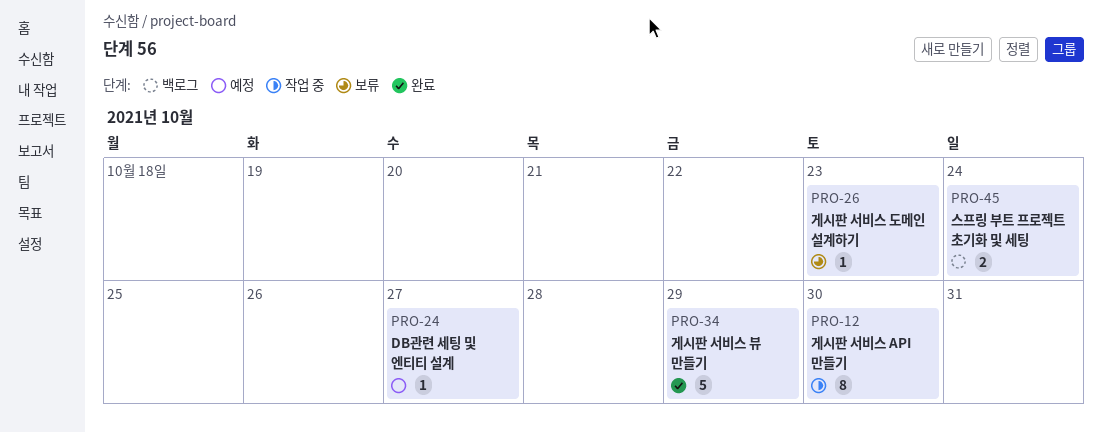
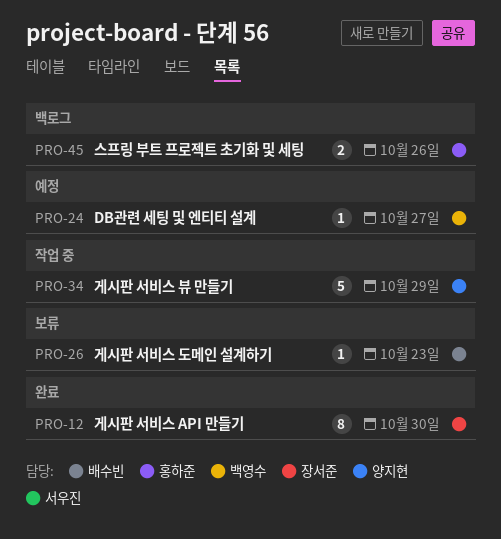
PRO-12, status: 작업 중 -> 완료
PRO-34, status: 완료 -> 작업 중
PRO-45, due: Oct 24 -> Oct 26

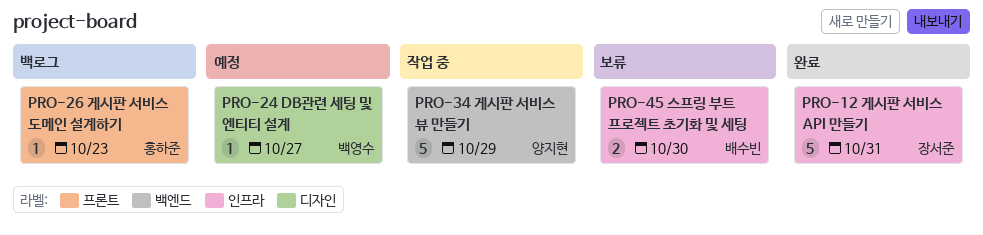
PRO-12, estimate: 8 -> 5
PRO-12, due: Oct 30 -> Oct 31
PRO-26, status: 보류 -> 백로그
PRO-26, owner: 배수빈 -> 홍하준
PRO-45, status: 백로그 -> 보류
PRO-45, owner: 홍하준 -> 배수빈
PRO-45, due: Oct 26 -> Oct 30

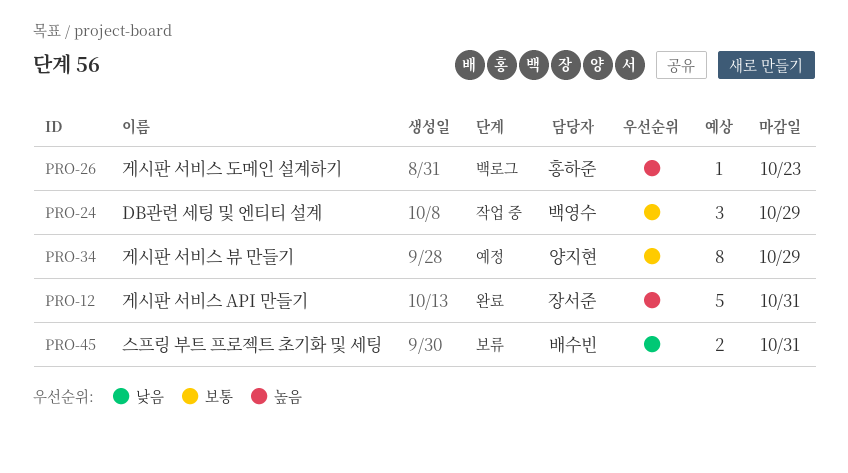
PRO-24, status: 예정 -> 작업 중
PRO-24, estimate: 1 -> 3
PRO-24, due: Oct 27 -> Oct 29
PRO-34, status: 작업 중 -> 예정
PRO-34, estimate: 5 -> 8
PRO-45, due: Oct 30 -> Oct 31

